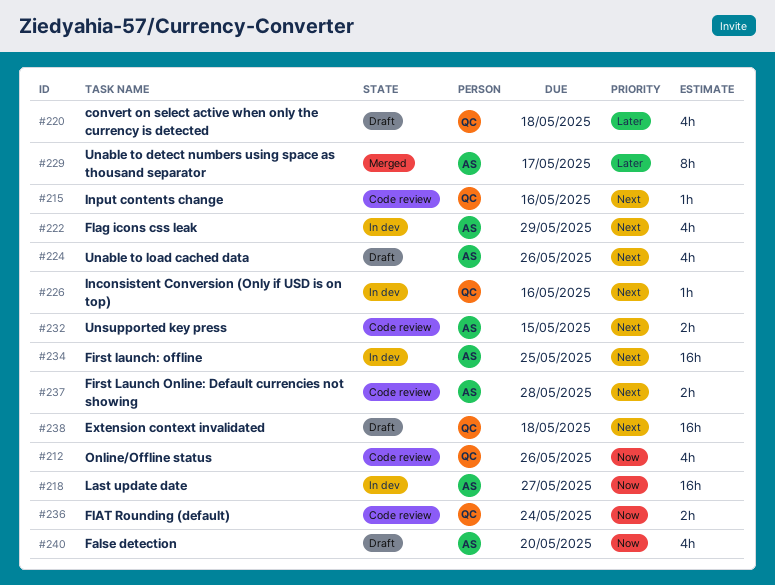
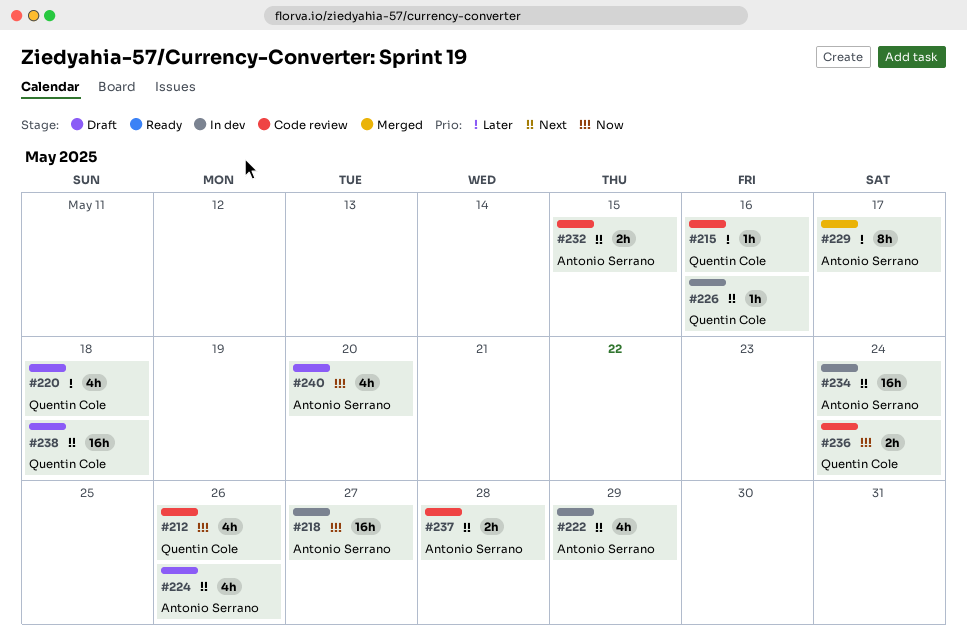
#215, priority: Next -> Later
#234, due: May 25 -> May 24

